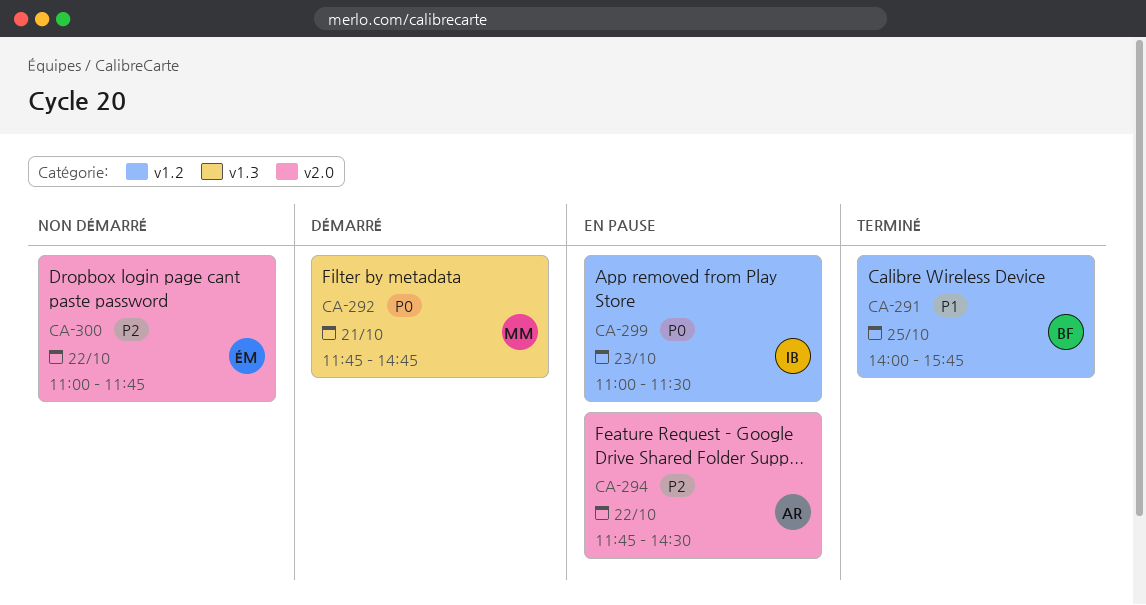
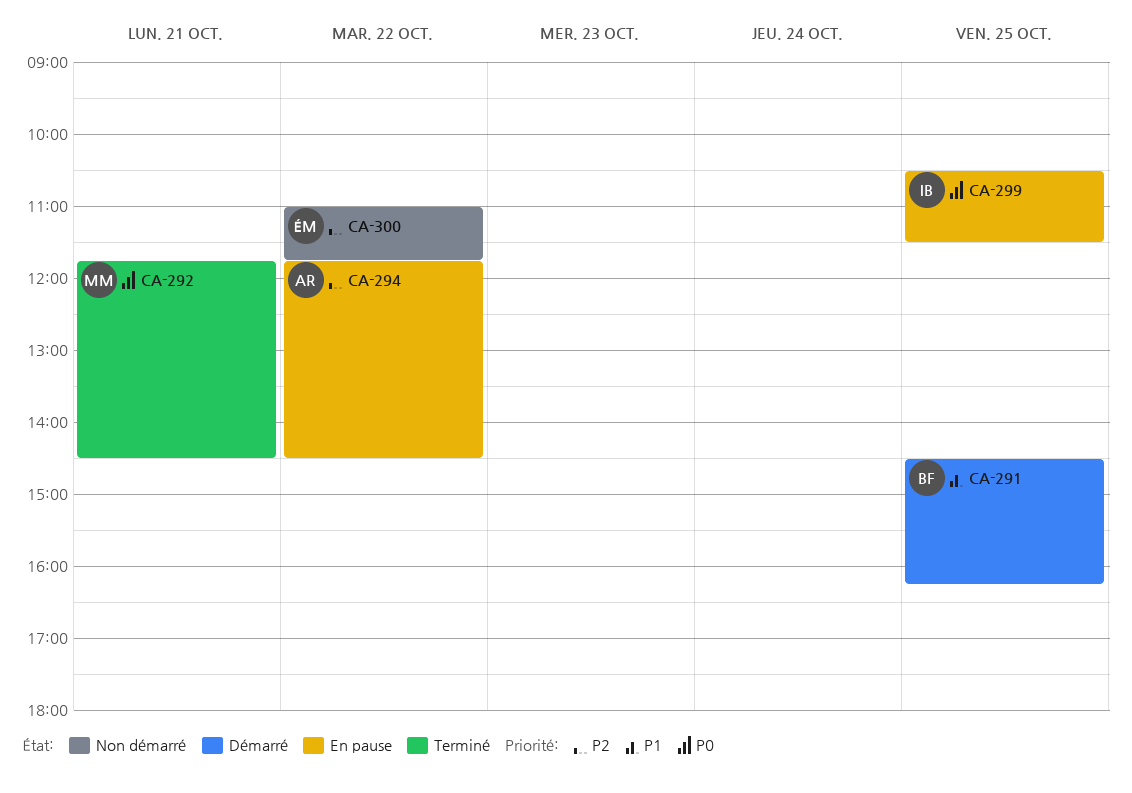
CA-291, status: Terminé -> Démarré
CA-291, begins: 14:00 -> 14:30
CA-291, ends: 15:45 -> 16:15
CA-292, status: Démarré -> Terminé
CA-292, ends: 14:45 -> 14:30
CA-299, day: Oct 23 -> Oct 25
CA-299, begins: 11:00 -> 10:30

